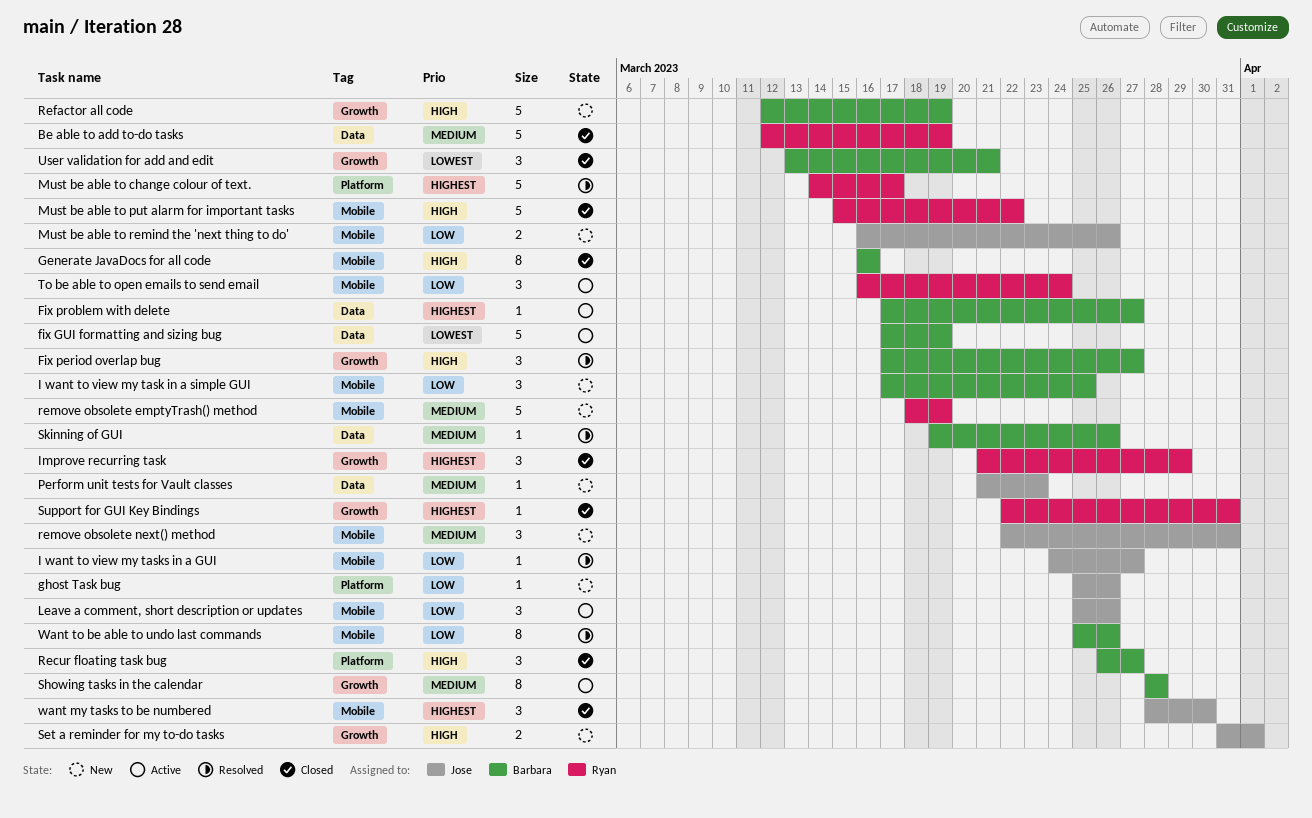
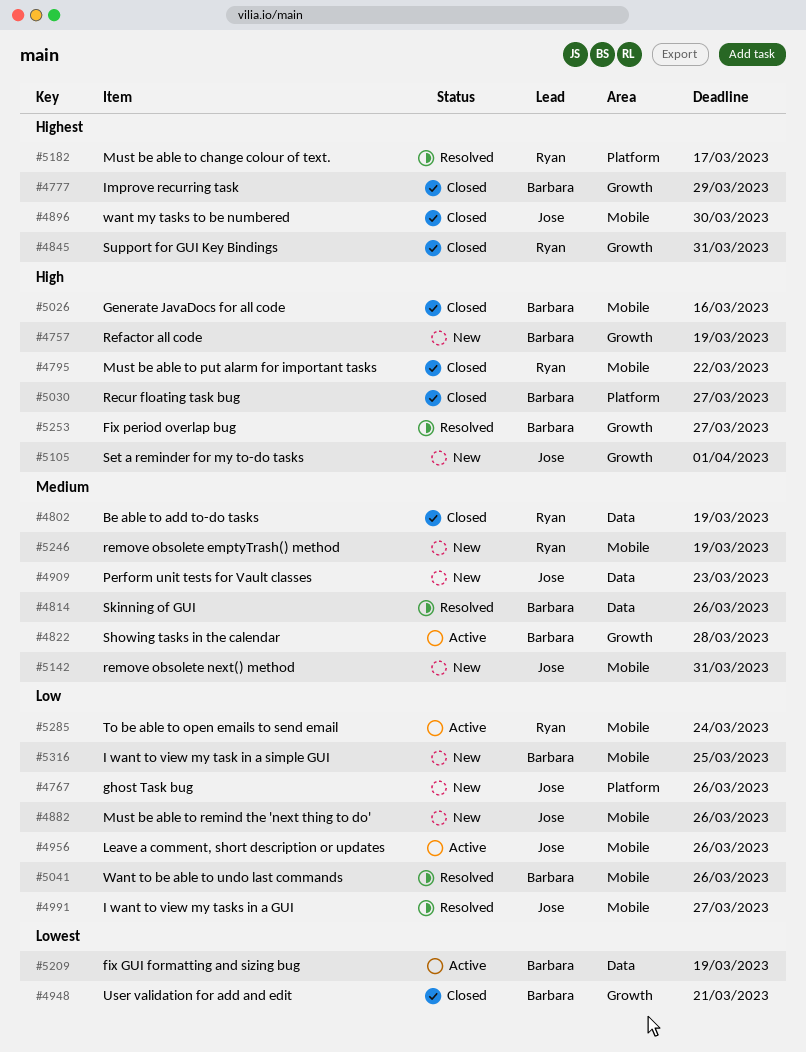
Fix problem with delete: present -> none
Improve recurring task, owner: Ryan -> Barbara

